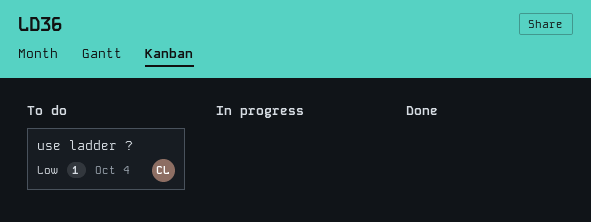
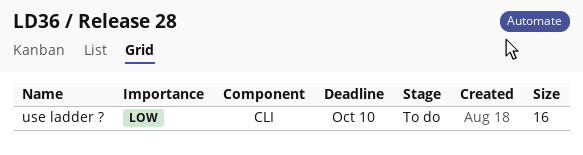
use ladder ?, estimate: 1 -> 16
use ladder ?, due: Oct 4 -> Oct 10

